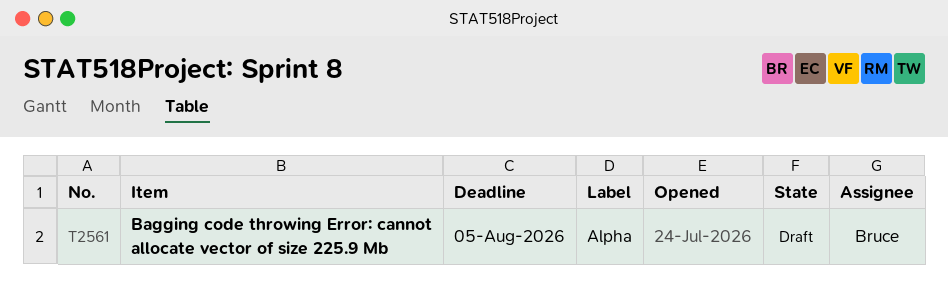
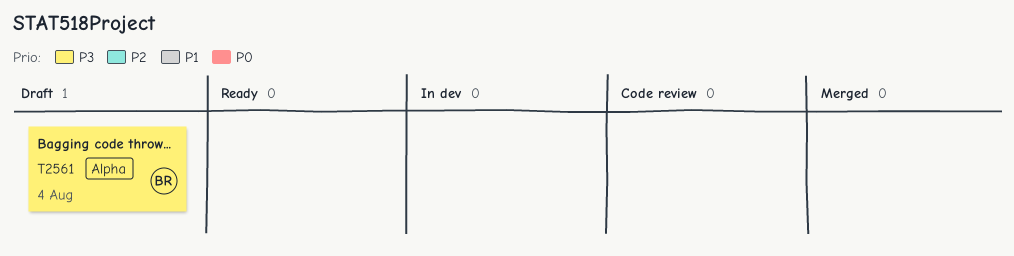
T2561, due: Aug 5 -> Aug 4

